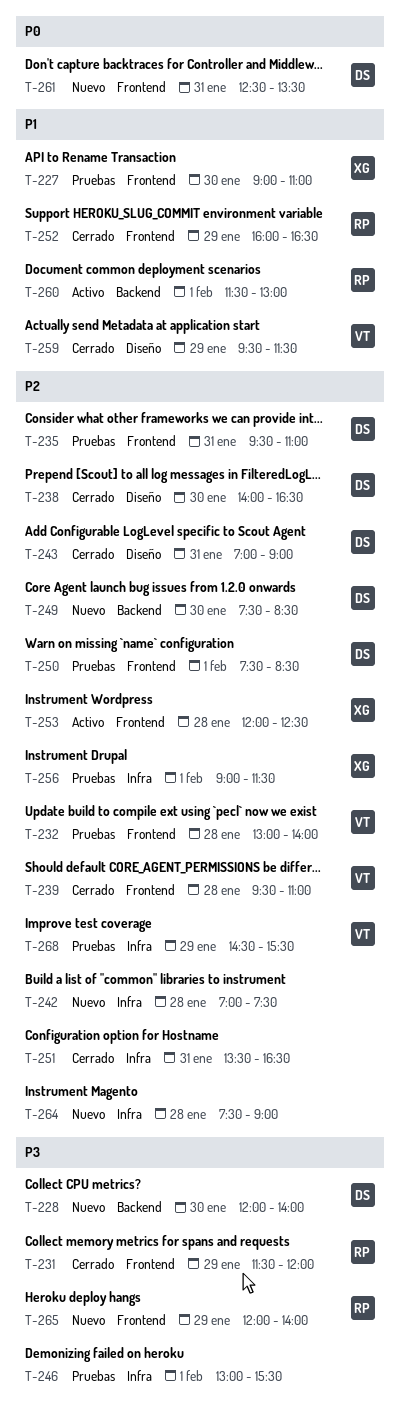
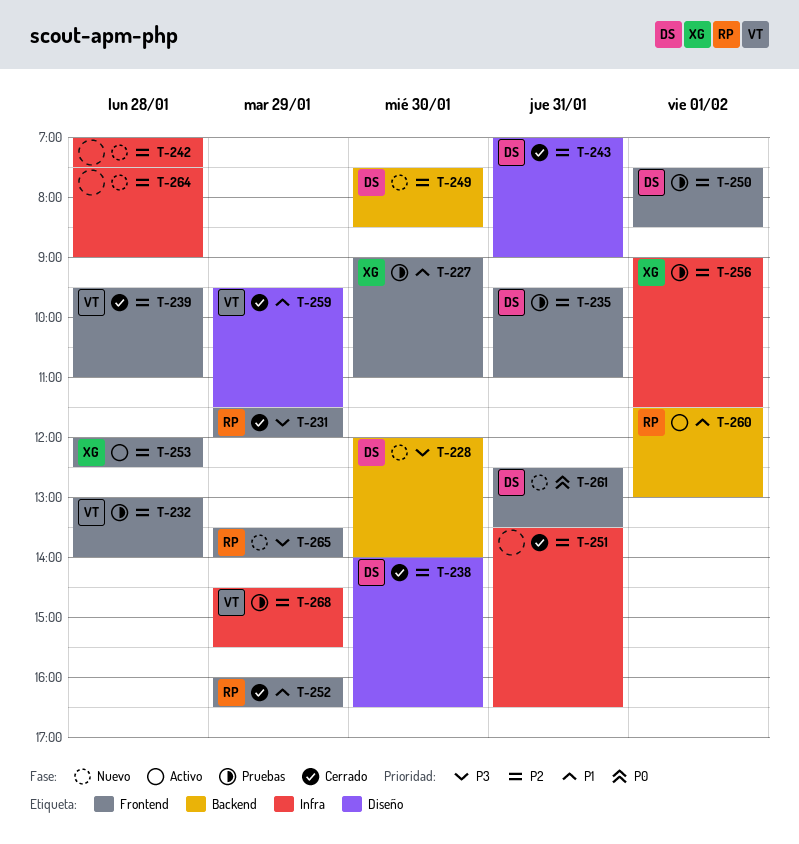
T-246: present -> none
T-265, begins: 12:00 -> 13:30

